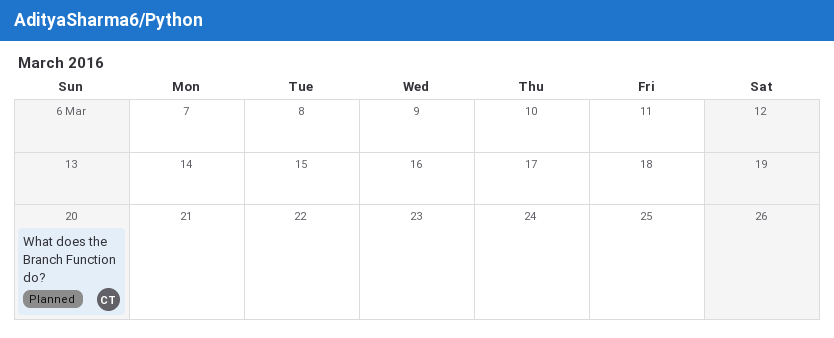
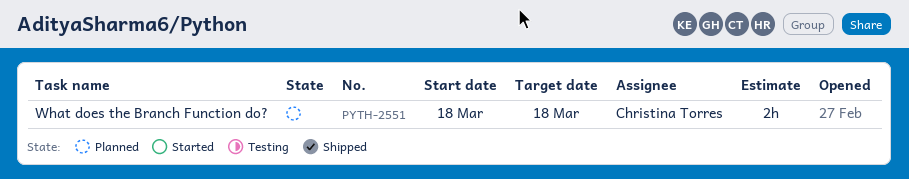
What does the Branch Function do?, due: Mar 20 -> Mar 18

